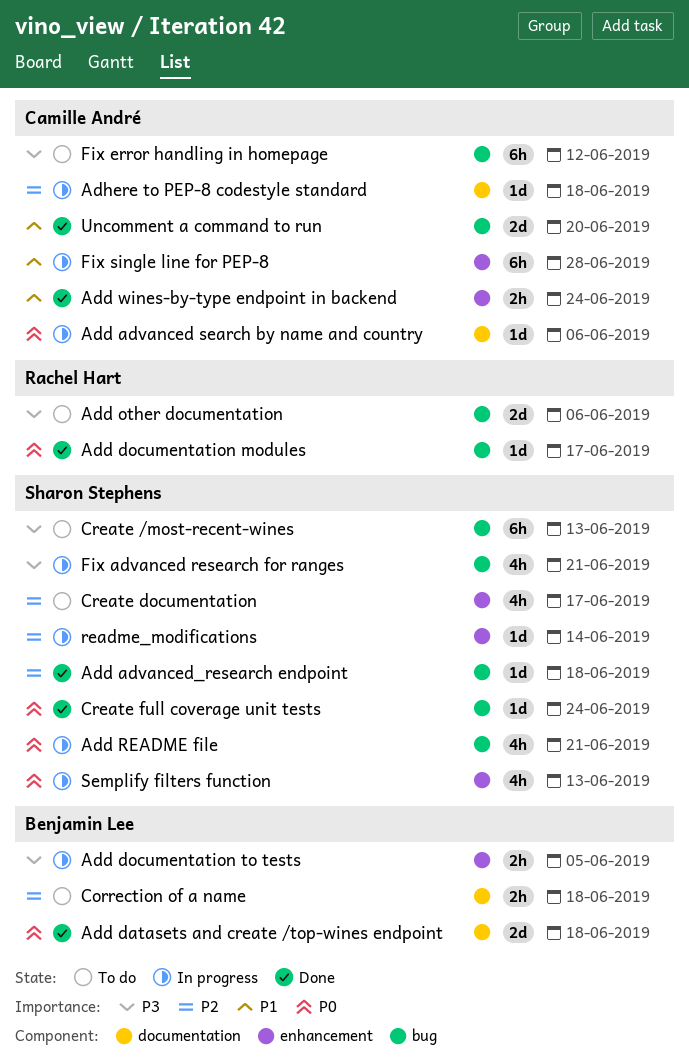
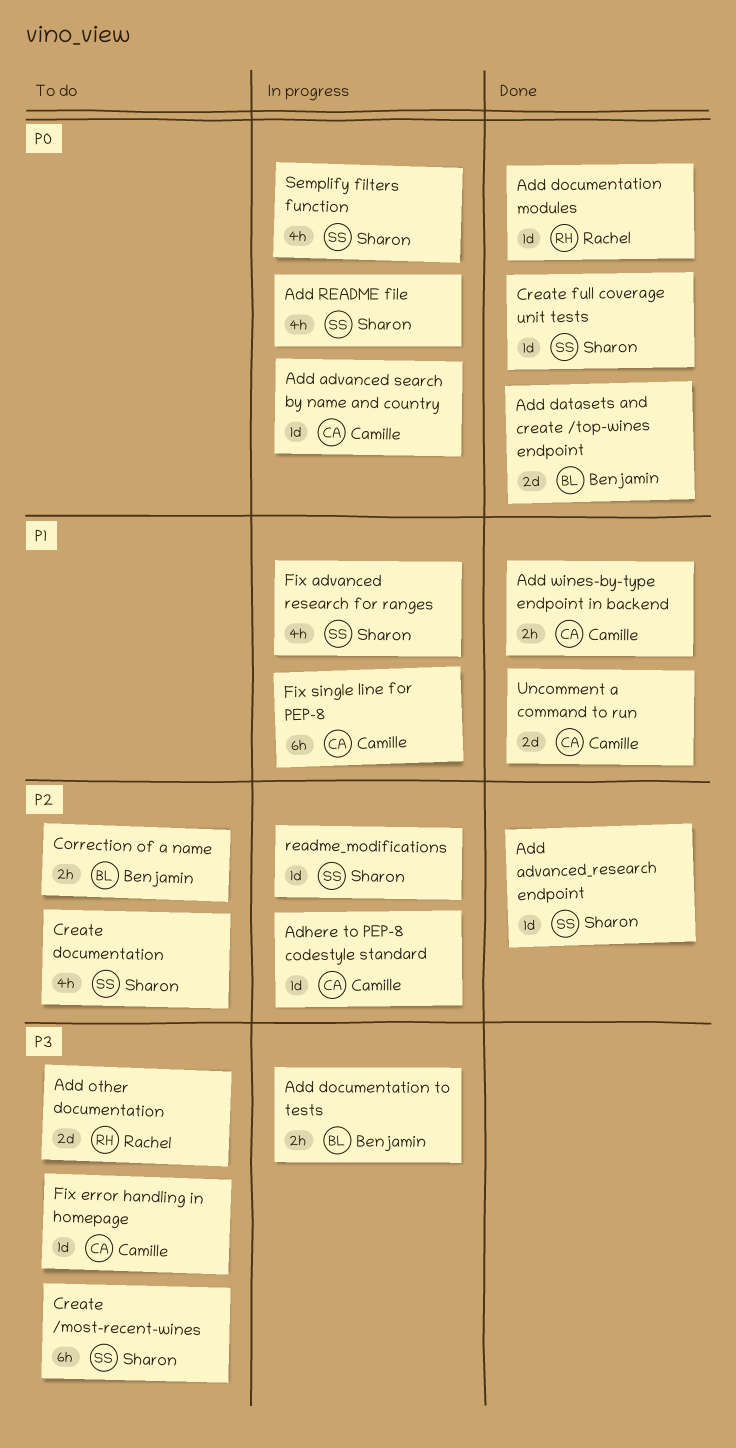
Fix advanced research for ranges, priority: P3 -> P1
Fix error handling in homepage, estimate: 6h -> 1d

